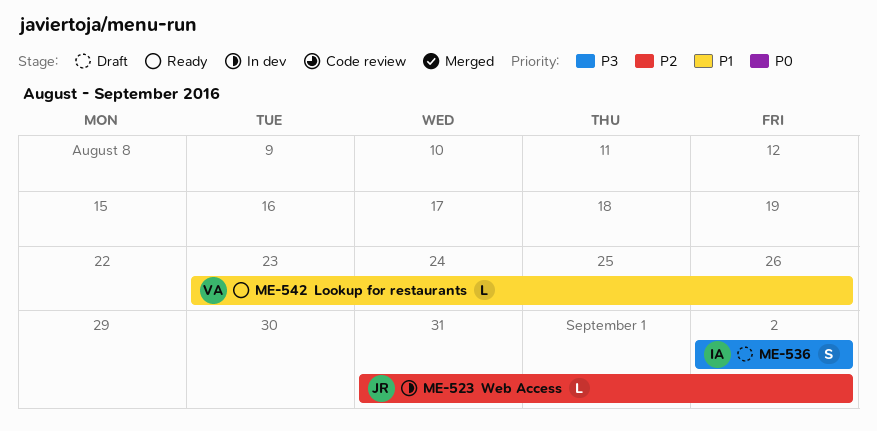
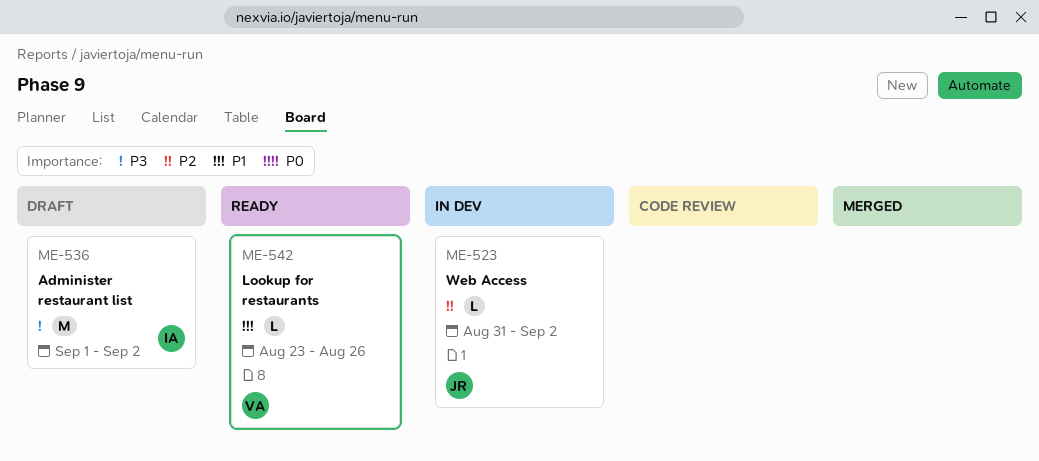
ME-536, estimate: S -> M
ME-536, start: Sep 2 -> Sep 1

